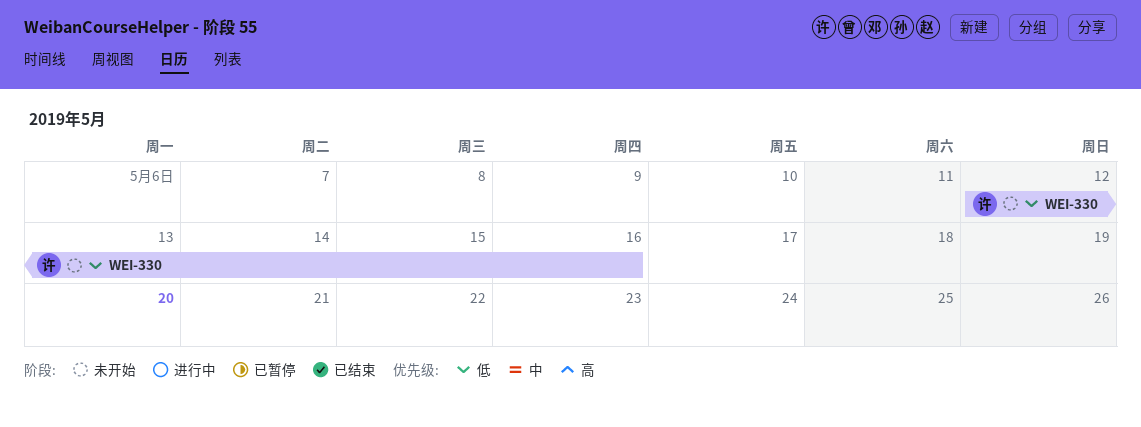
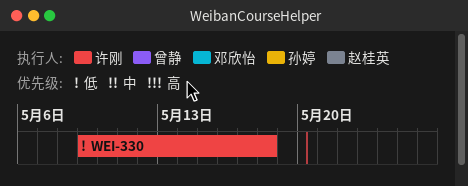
WEI-330, start: May 12 -> May 9
WEI-330, due: May 16 -> May 18

